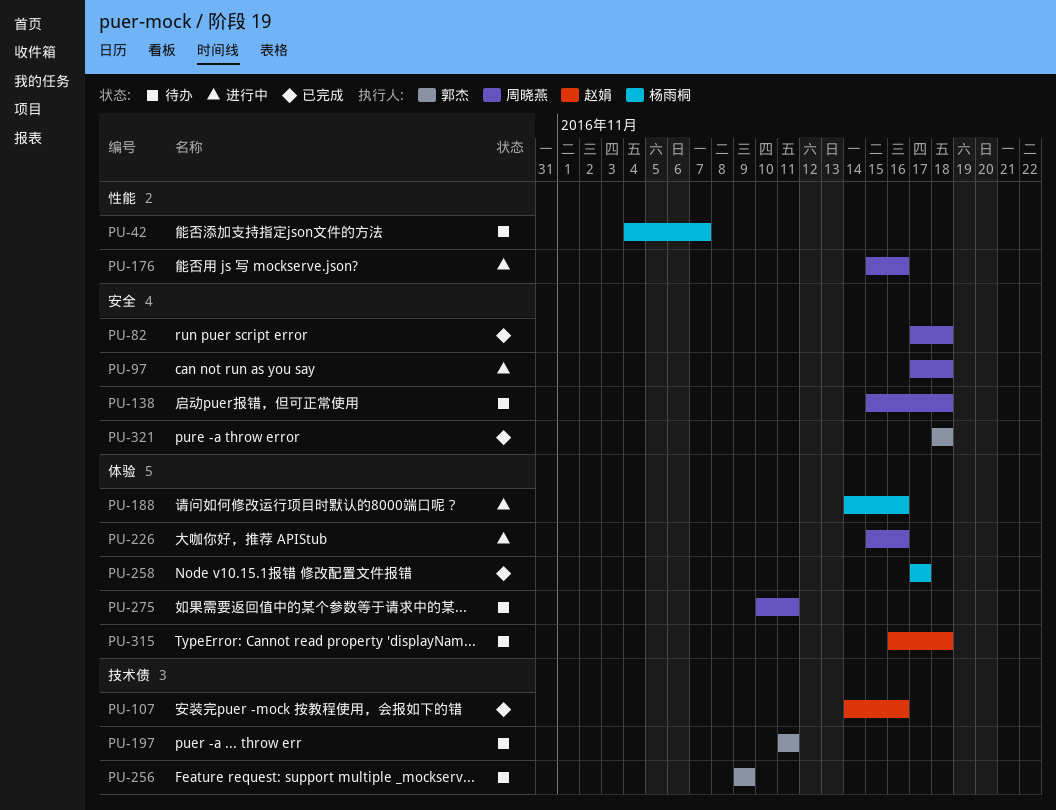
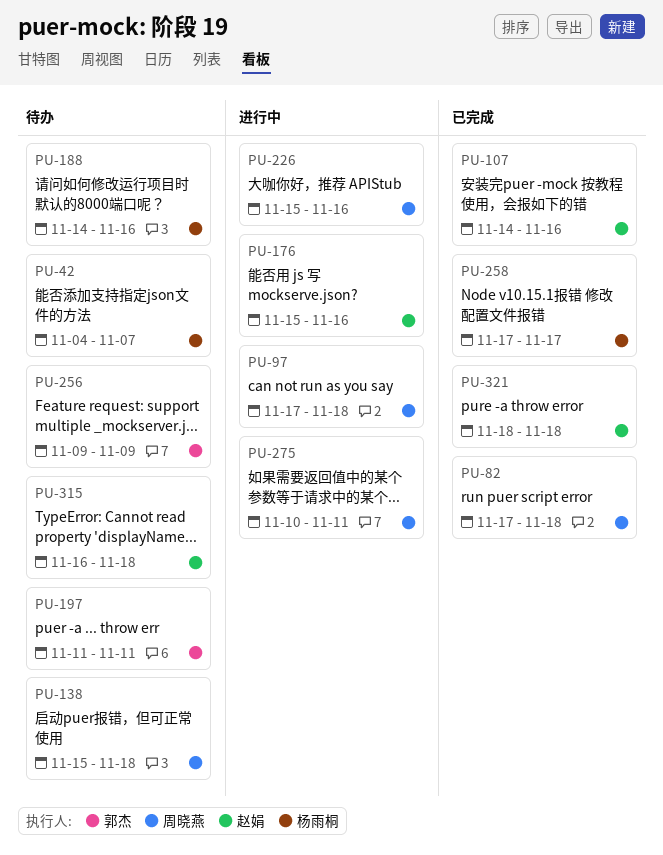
PU-176, owner: 周晓燕 -> 赵娟
PU-188, status: 进行中 -> 待办
PU-275, status: 待办 -> 进行中
PU-321, owner: 郭杰 -> 赵娟

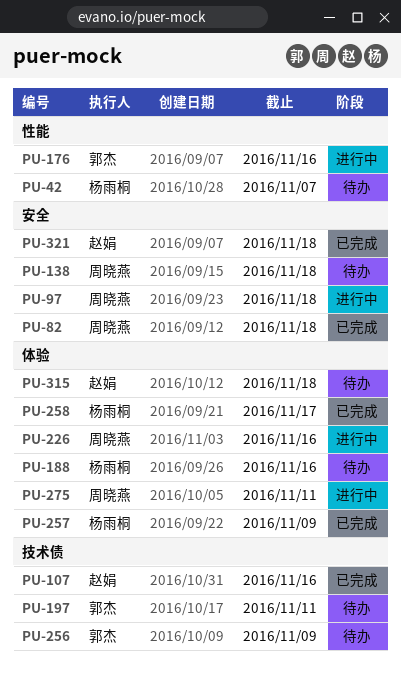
PU-176, owner: 赵娟 -> 郭杰
PU-257: none -> present

